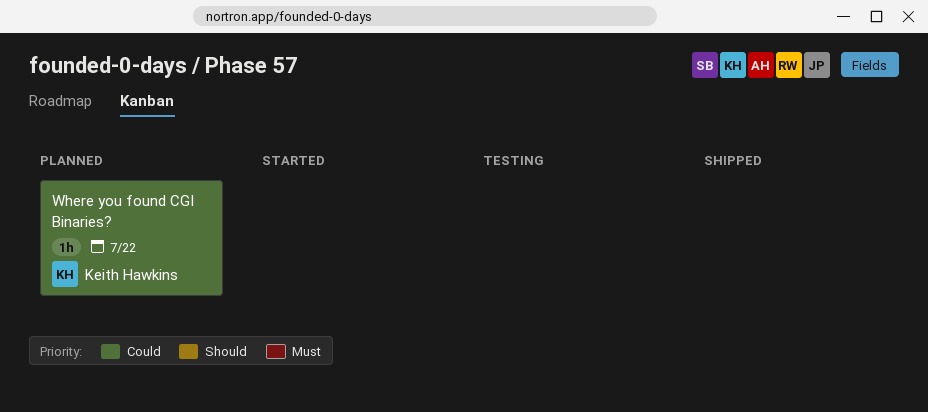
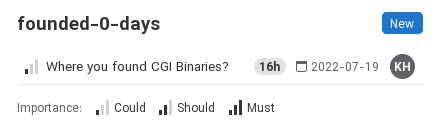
Where you found CGI Binaries?, estimate: 1h -> 16h
Where you found CGI Binaries?, due: Jul 22 -> Jul 19

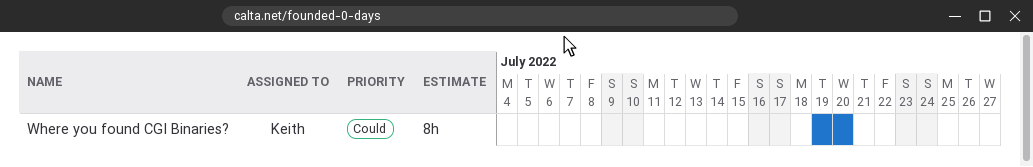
Where you found CGI Binaries?, estimate: 16h -> 8h
Where you found CGI Binaries?, due: Jul 19 -> Jul 20

